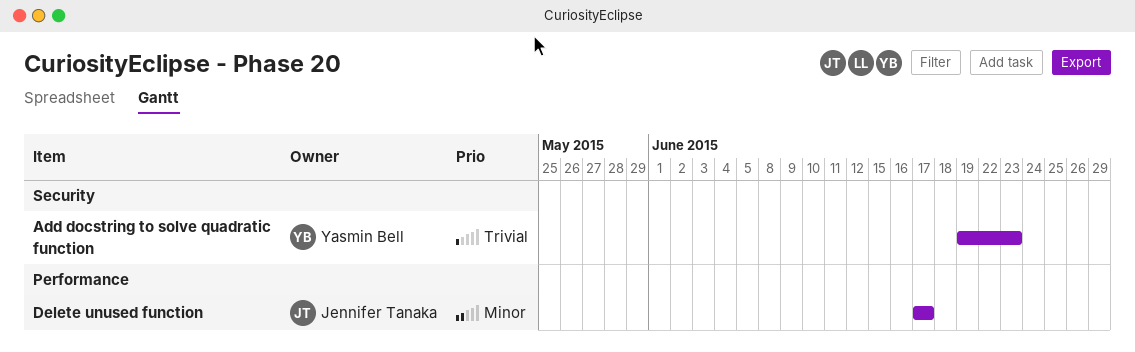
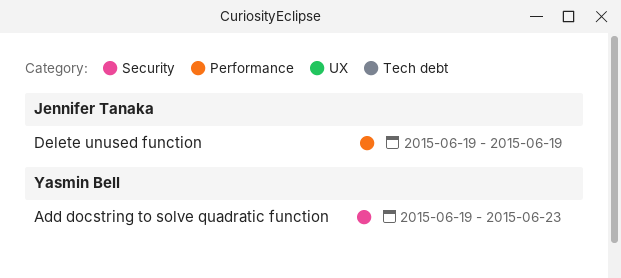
Delete unused function, start: Jun 17 -> Jun 19
Delete unused function, due: Jun 17 -> Jun 19

